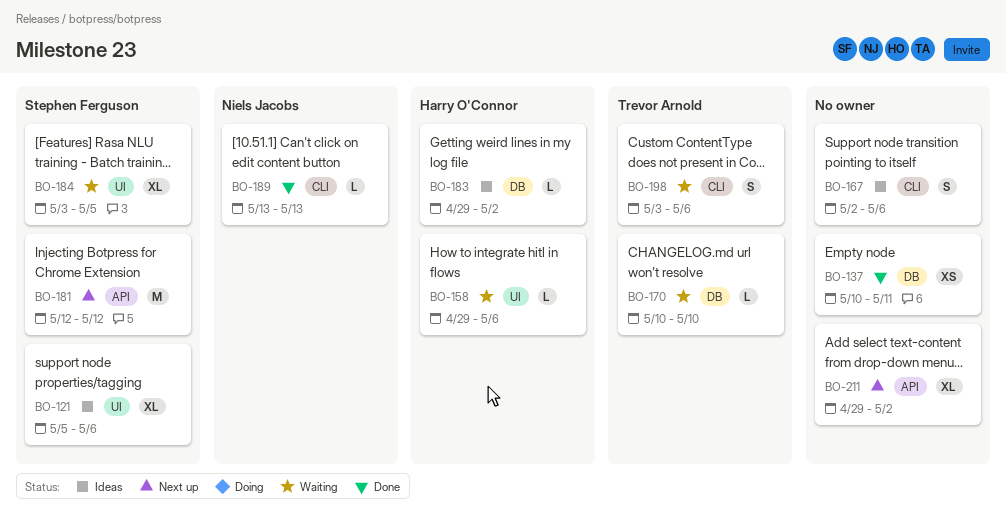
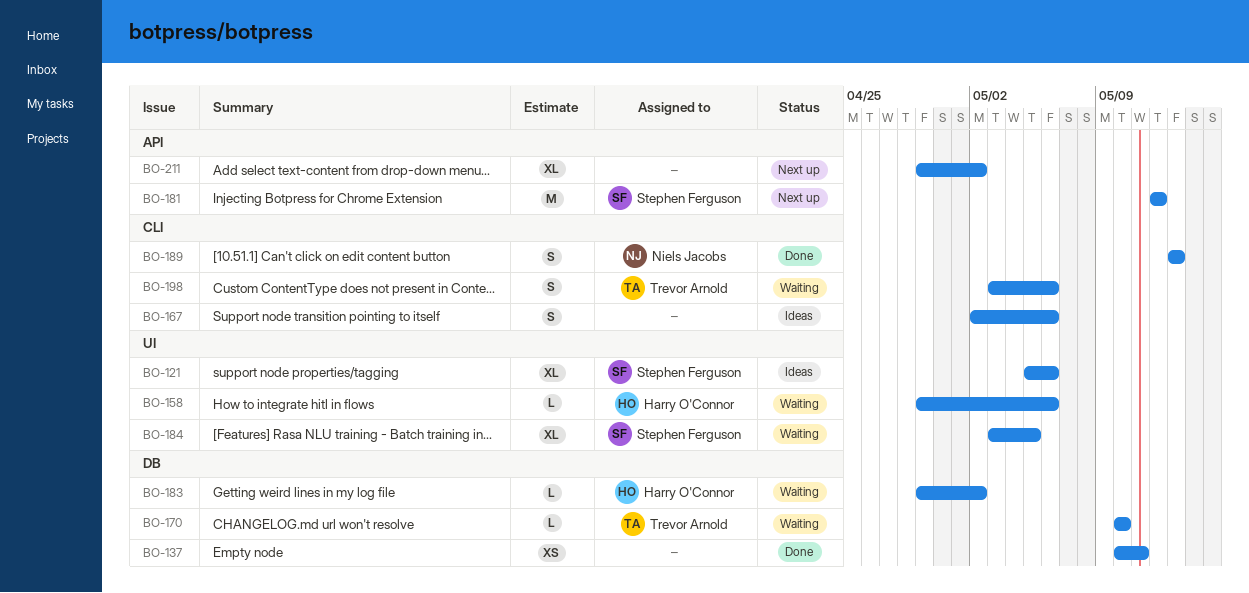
BO-183, status: Ideas -> Waiting
BO-189, estimate: L -> S

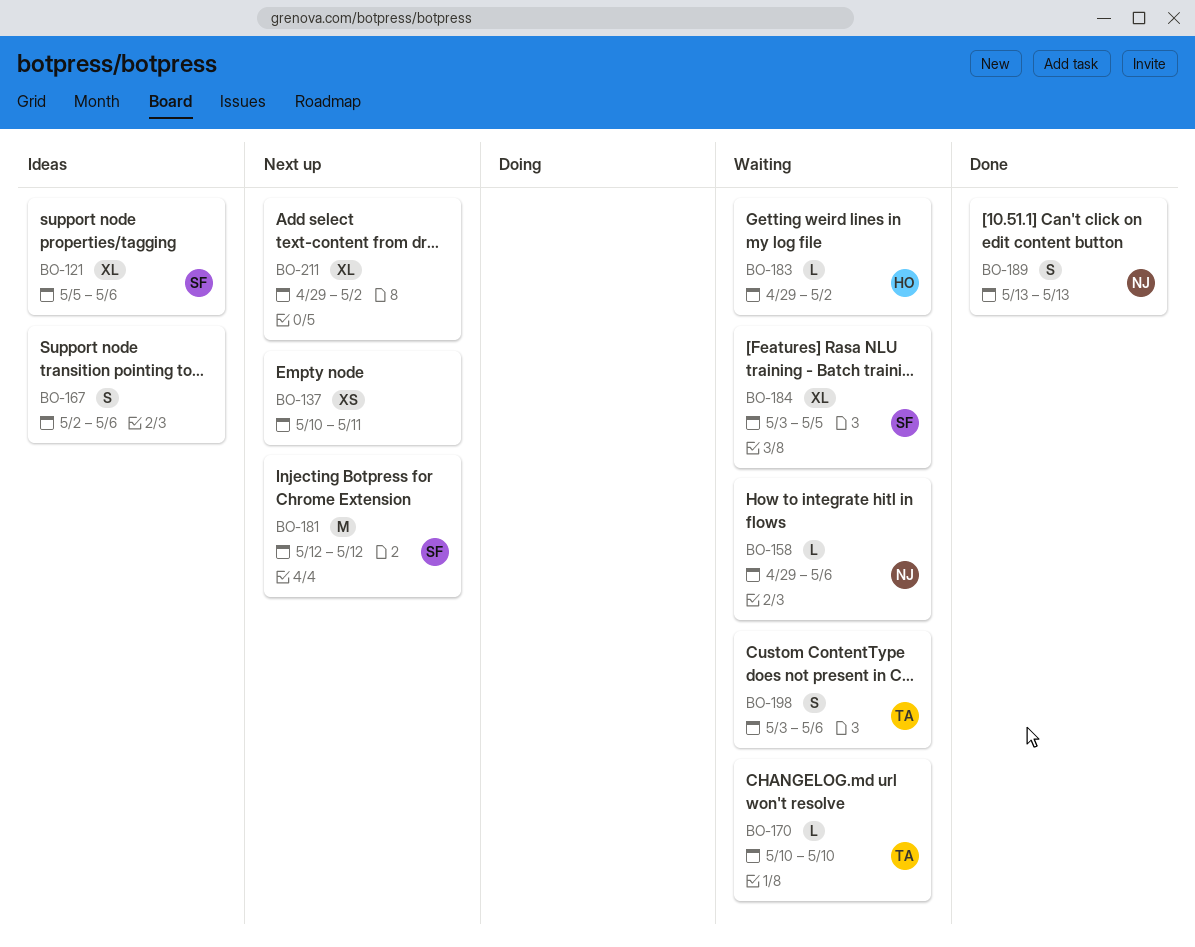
BO-137, status: Done -> Next up
BO-158, owner: Harry O'Connor -> Niels Jacobs

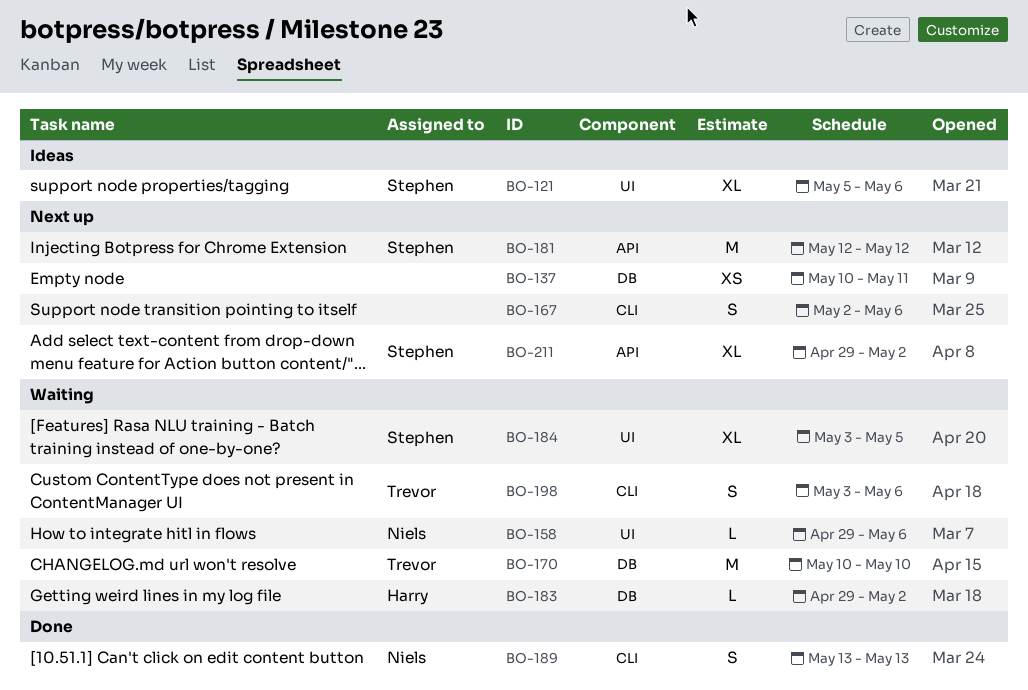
BO-167, status: Ideas -> Next up
BO-170, estimate: L -> M
BO-211, owner: none -> Stephen

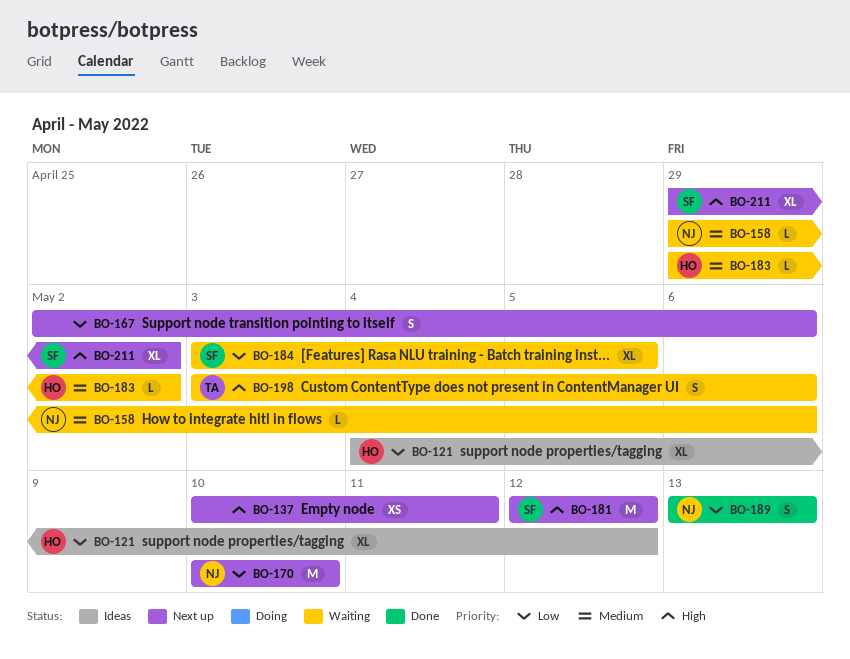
BO-121, owner: Stephen -> Harry
BO-121, start: May 5 -> May 4
BO-121, due: May 6 -> May 12
BO-170, status: Waiting -> Next up
BO-170, owner: Trevor -> Niels

